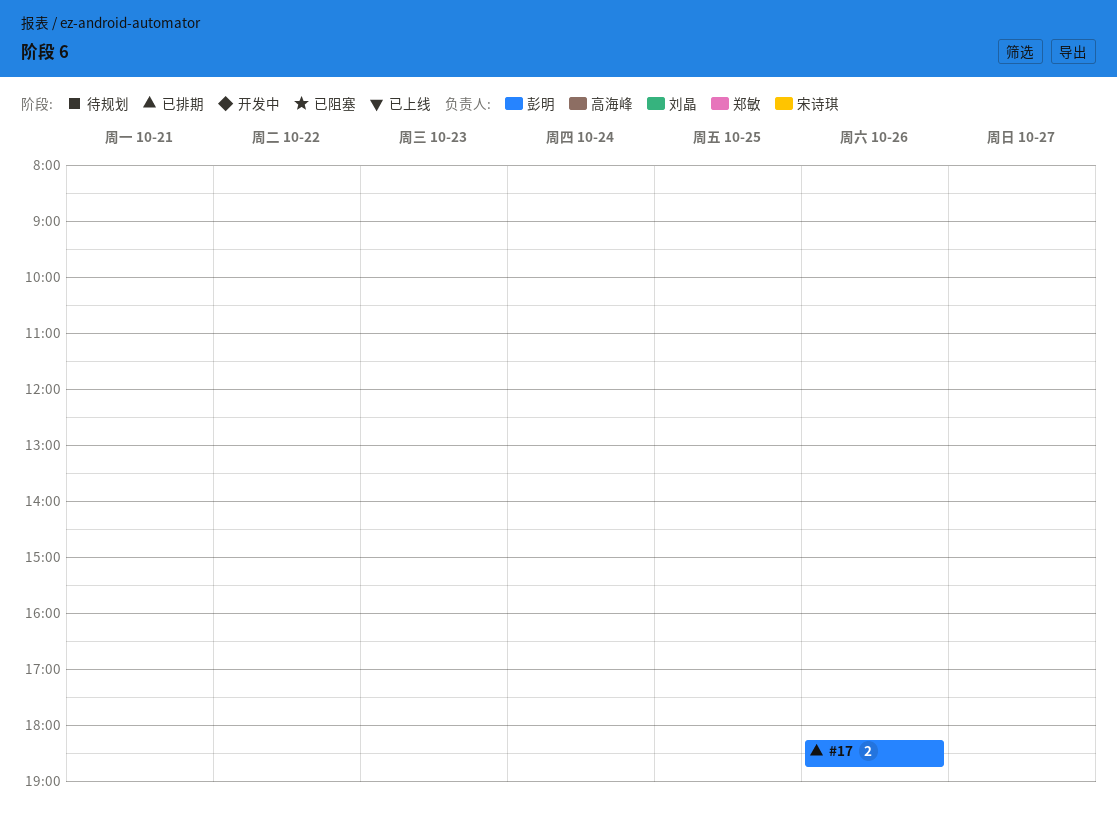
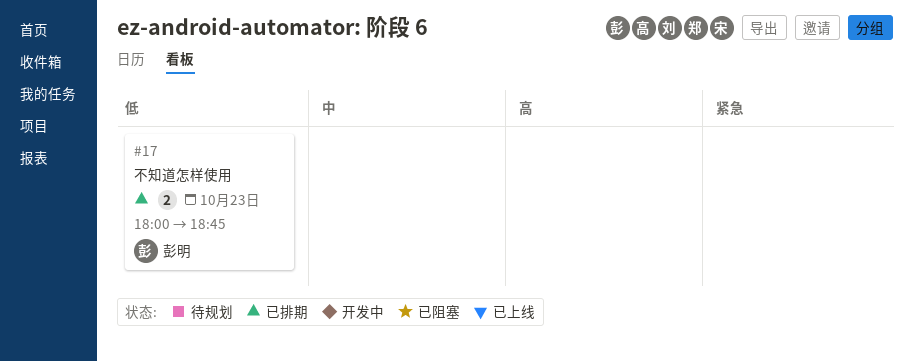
#17, day: Oct 26 -> Oct 23
#17, begins: 18:15 -> 18:00

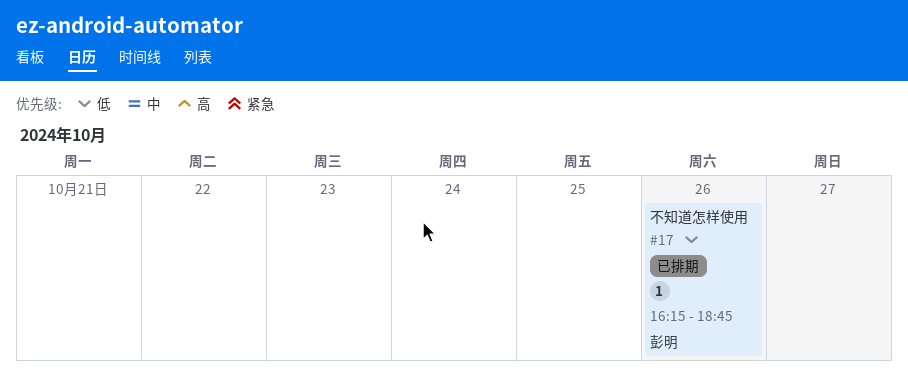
#17, estimate: 2 -> 1
#17, day: Oct 23 -> Oct 26
#17, begins: 18:00 -> 16:15

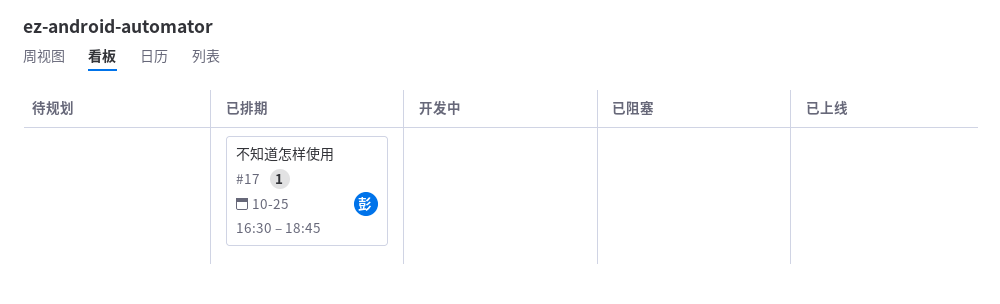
#17, day: Oct 26 -> Oct 25
#17, begins: 16:15 -> 16:30

